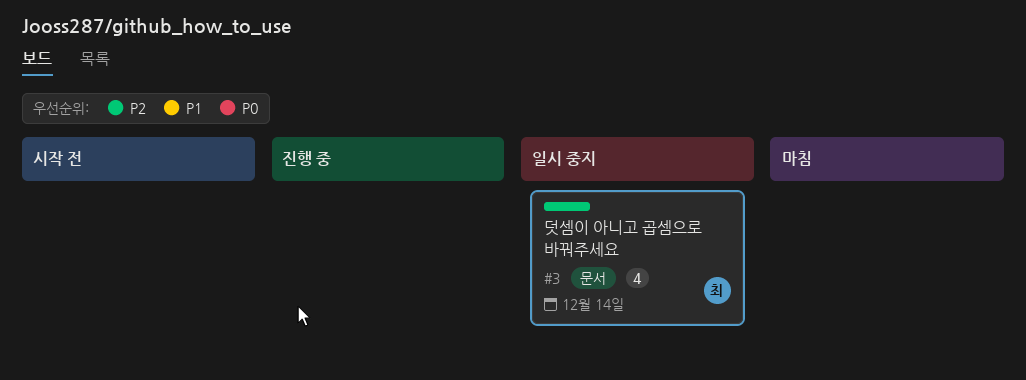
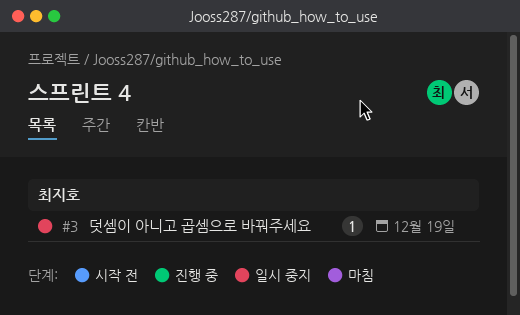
#3, estimate: 4 -> 1
#3, due: Dec 14 -> Dec 19

